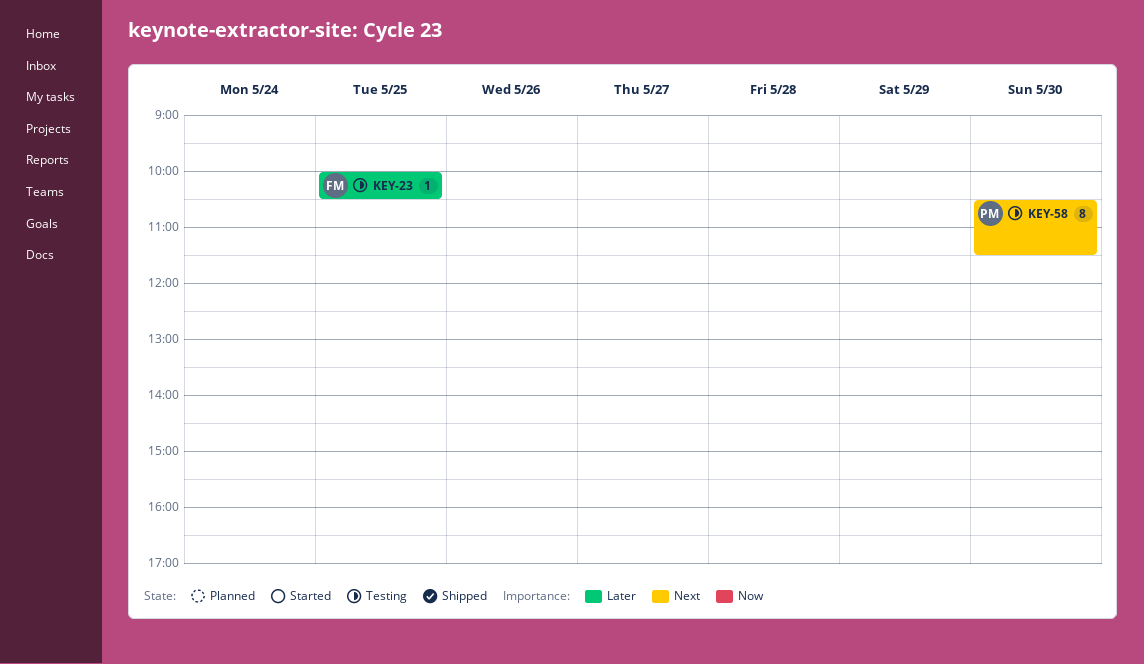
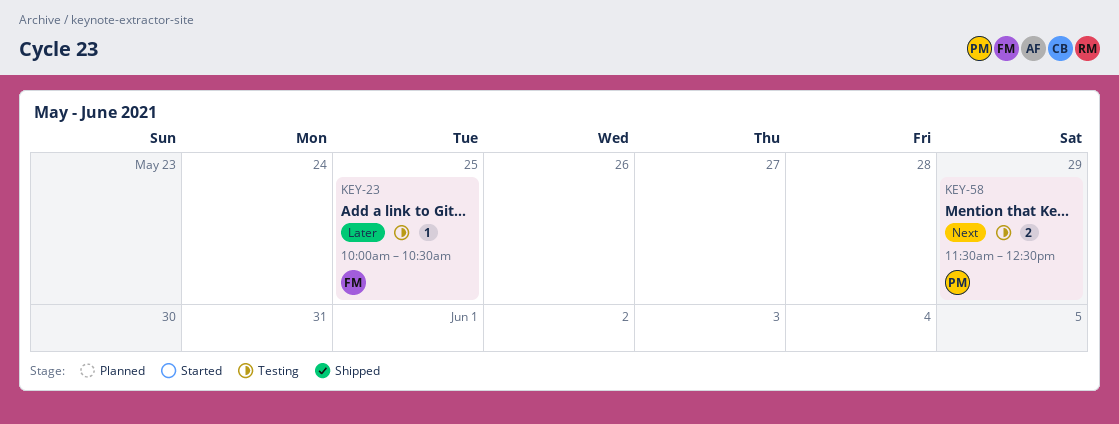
KEY-58, estimate: 8 -> 2
KEY-58, day: May 30 -> May 29
KEY-58, begins: 10:30 -> 11:30
KEY-58, ends: 11:30 -> 12:30

